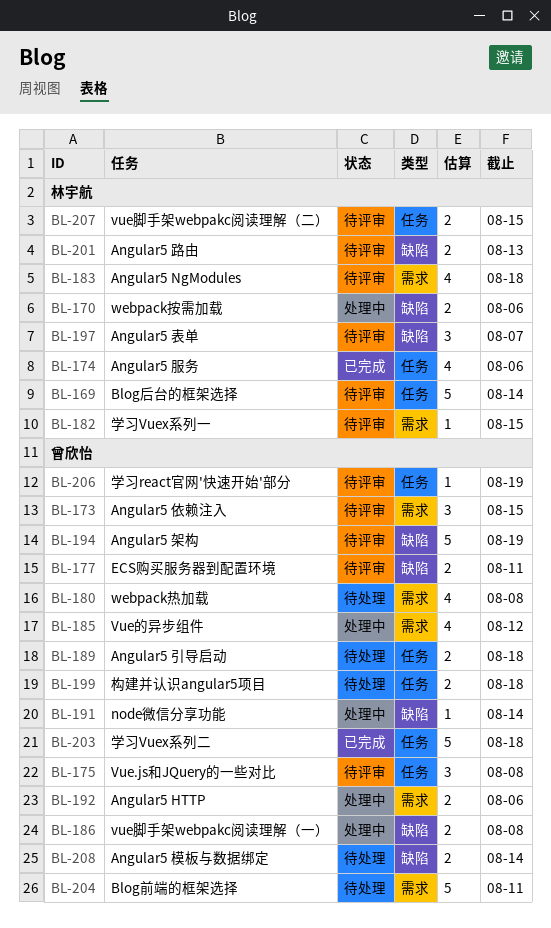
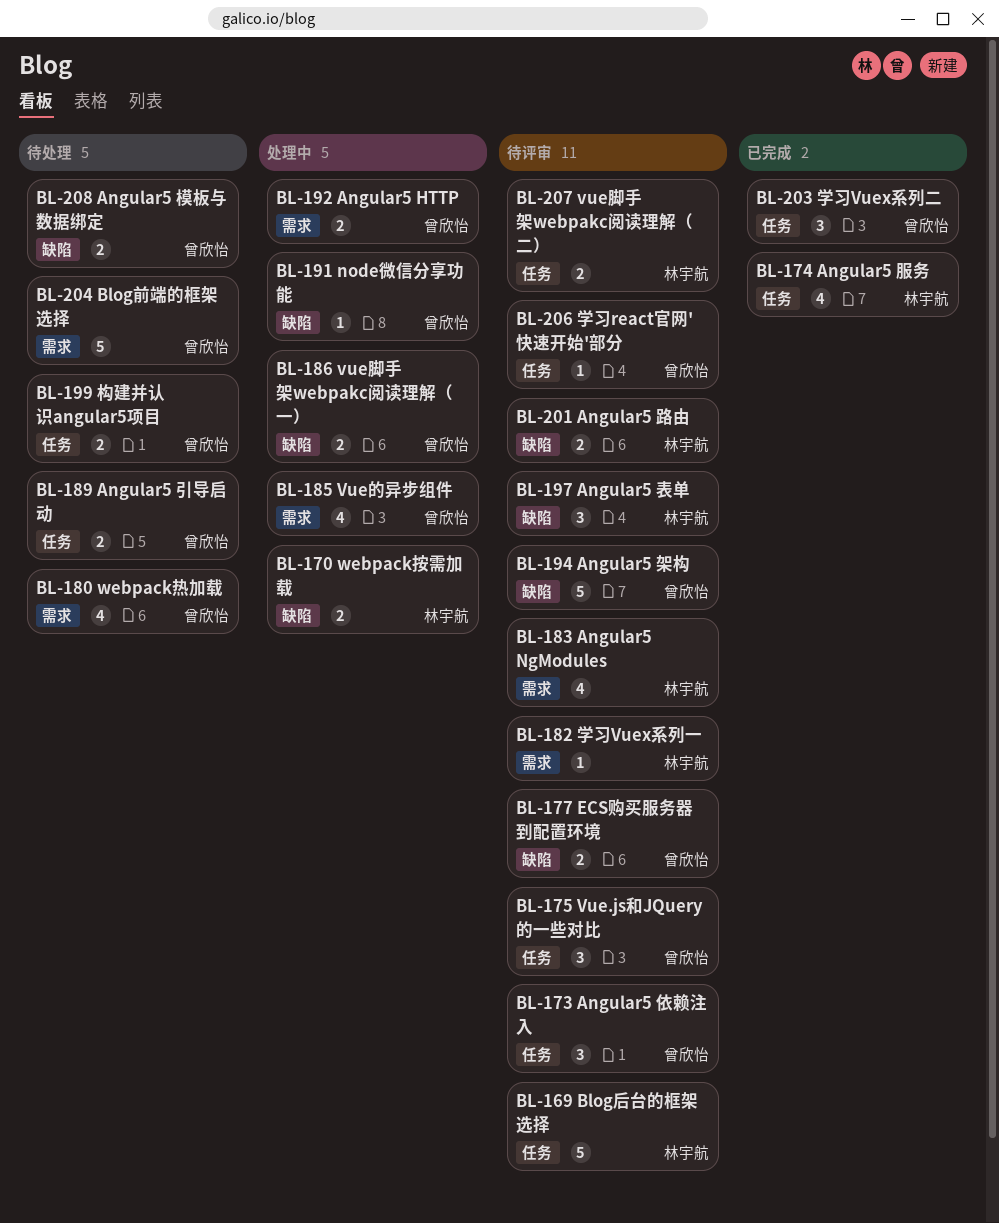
BL-173, label: 需求 -> 任务
BL-203, estimate: 5 -> 3

